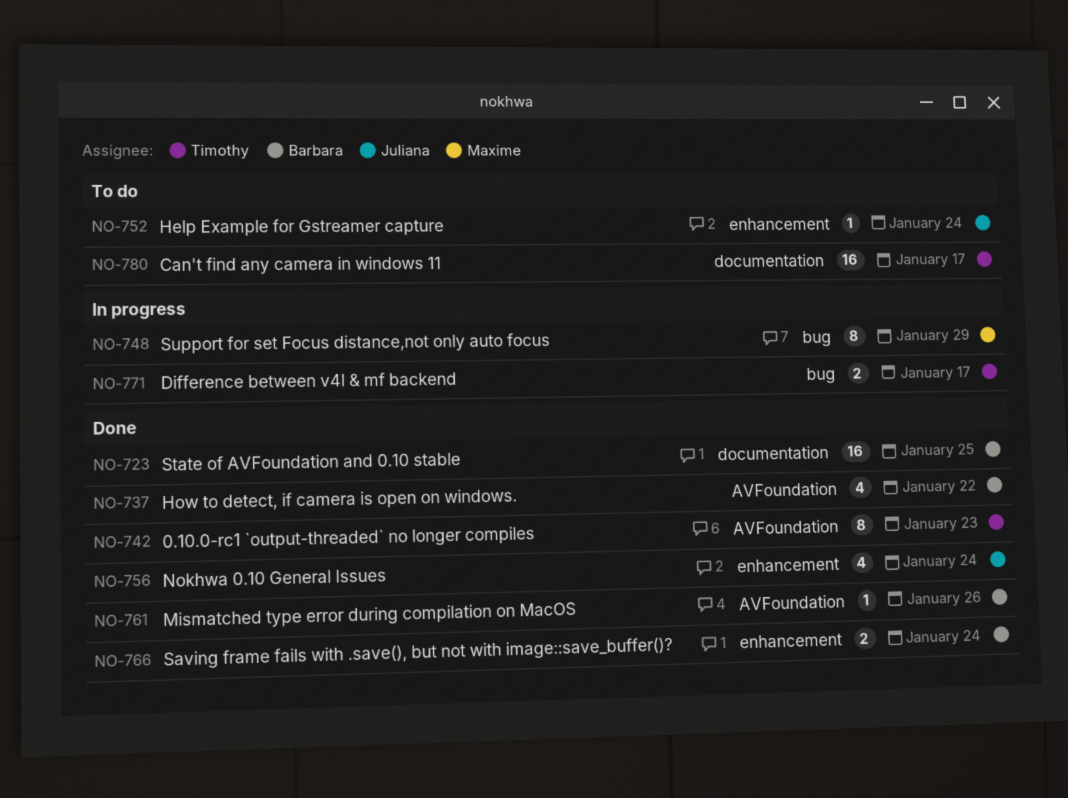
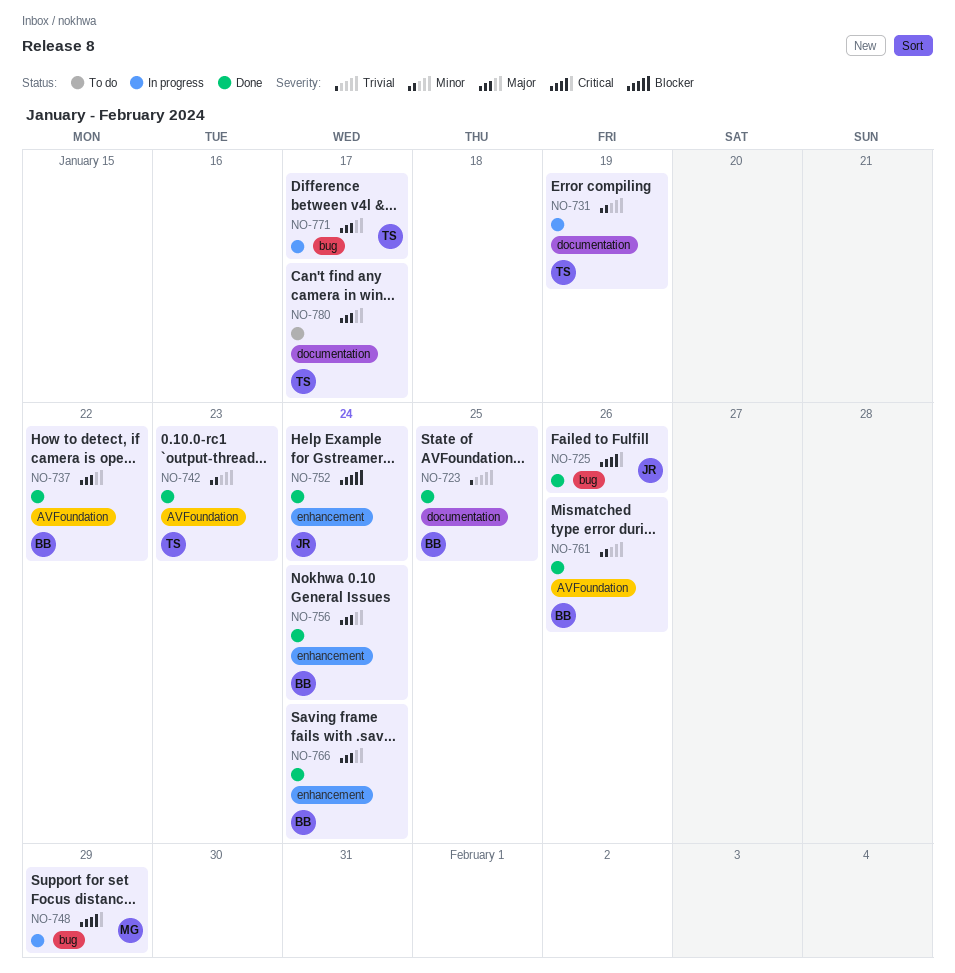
NO-725: none -> present
NO-731: none -> present
NO-752, status: To do -> Done
NO-756, owner: Juliana -> Barbara

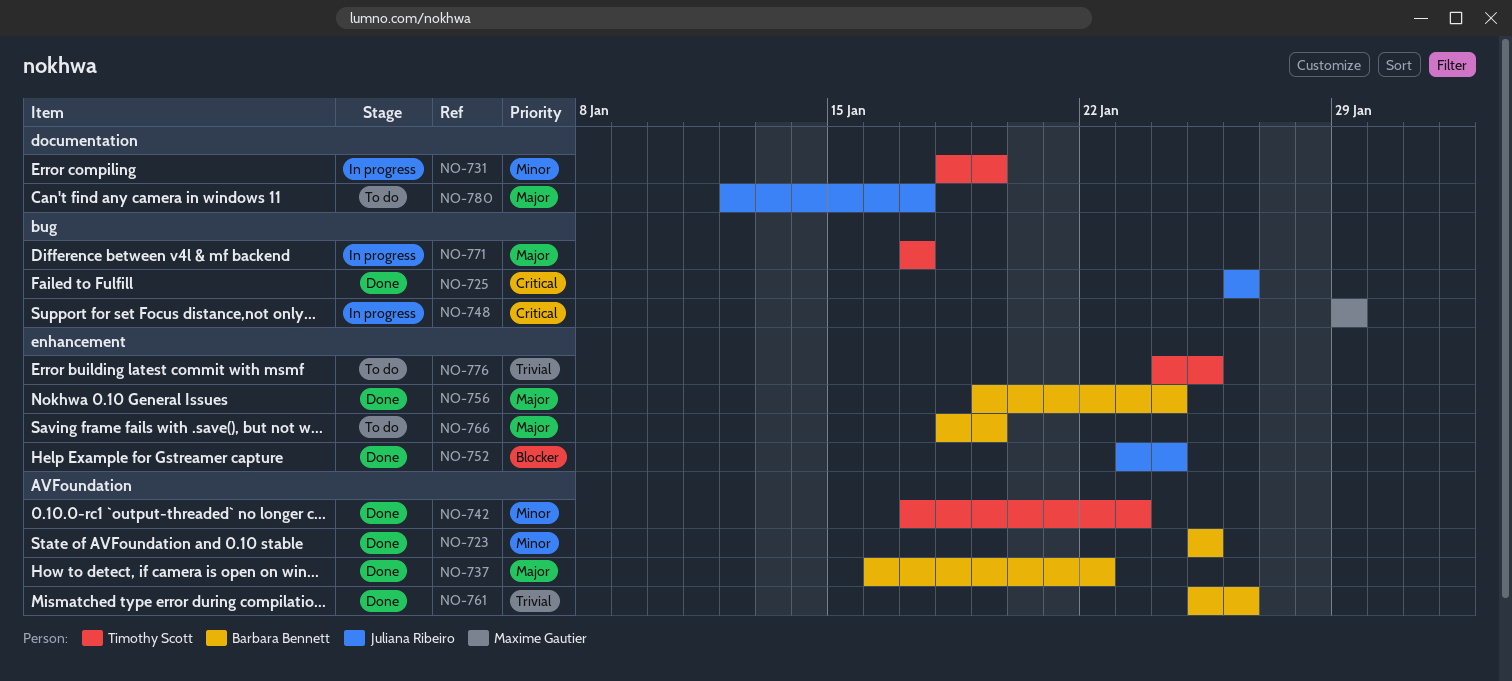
NO-723, priority: Trivial -> Minor
NO-723, label: documentation -> AVFoundation
NO-761, priority: Minor -> Trivial
NO-766, status: Done -> To do
NO-766, due: Jan 24 -> Jan 19
NO-776: none -> present
NO-780, owner: Timothy Scott -> Juliana Ribeiro

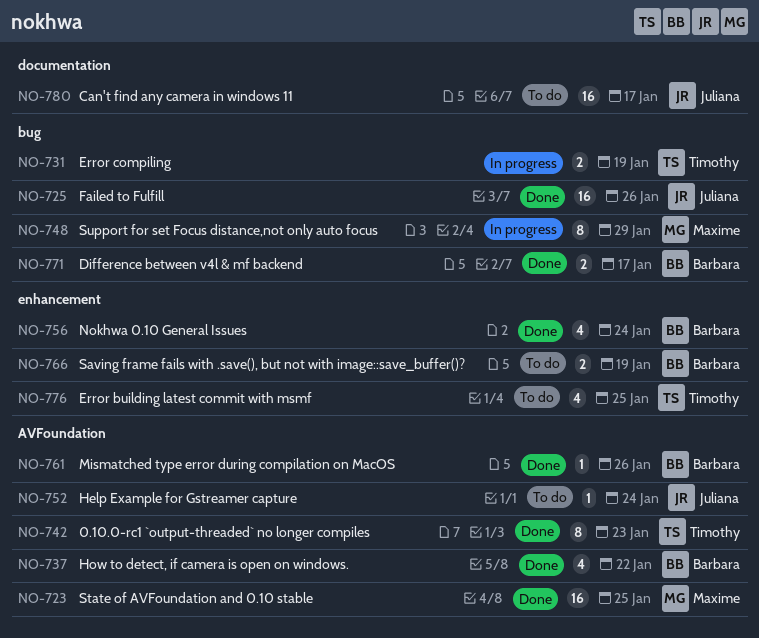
NO-723, owner: Barbara Bennett -> Maxime Gautier
NO-731, label: documentation -> bug
NO-752, status: Done -> To do
NO-752, label: enhancement -> AVFoundation
NO-771, status: In progress -> Done
NO-771, owner: Timothy Scott -> Barbara Bennett

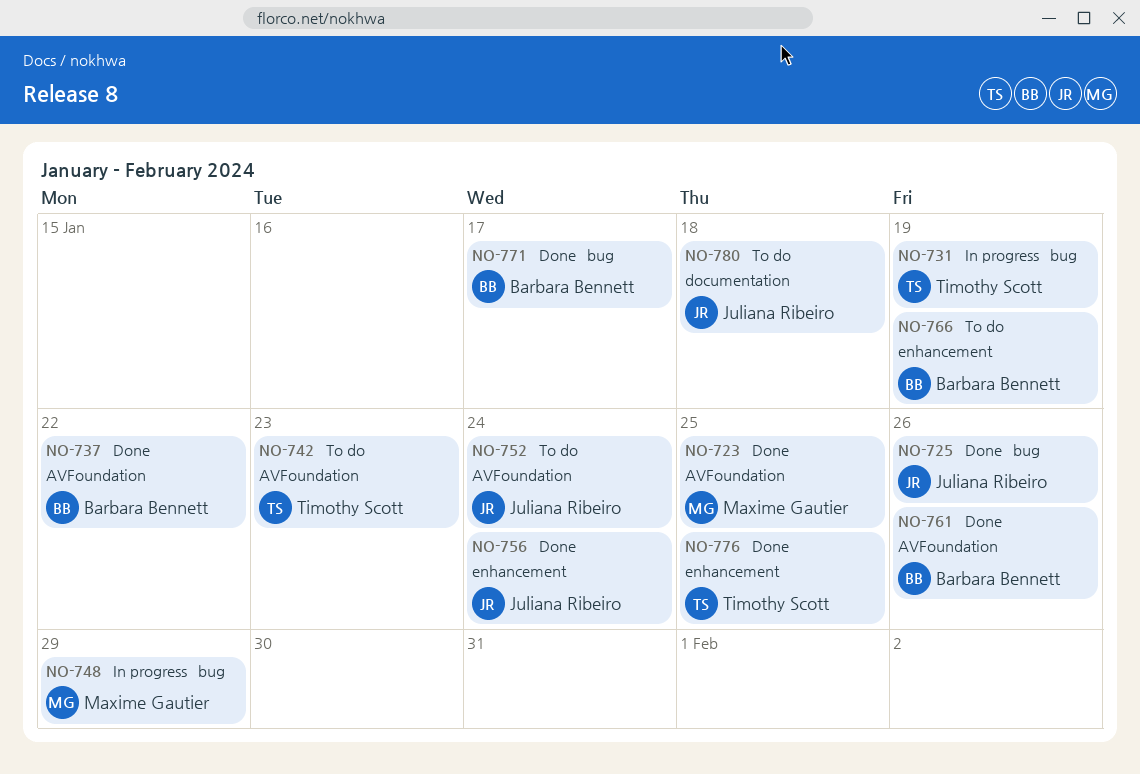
NO-742, status: Done -> To do
NO-756, owner: Barbara Bennett -> Juliana Ribeiro
NO-776, status: To do -> Done
NO-780, due: Jan 17 -> Jan 18

